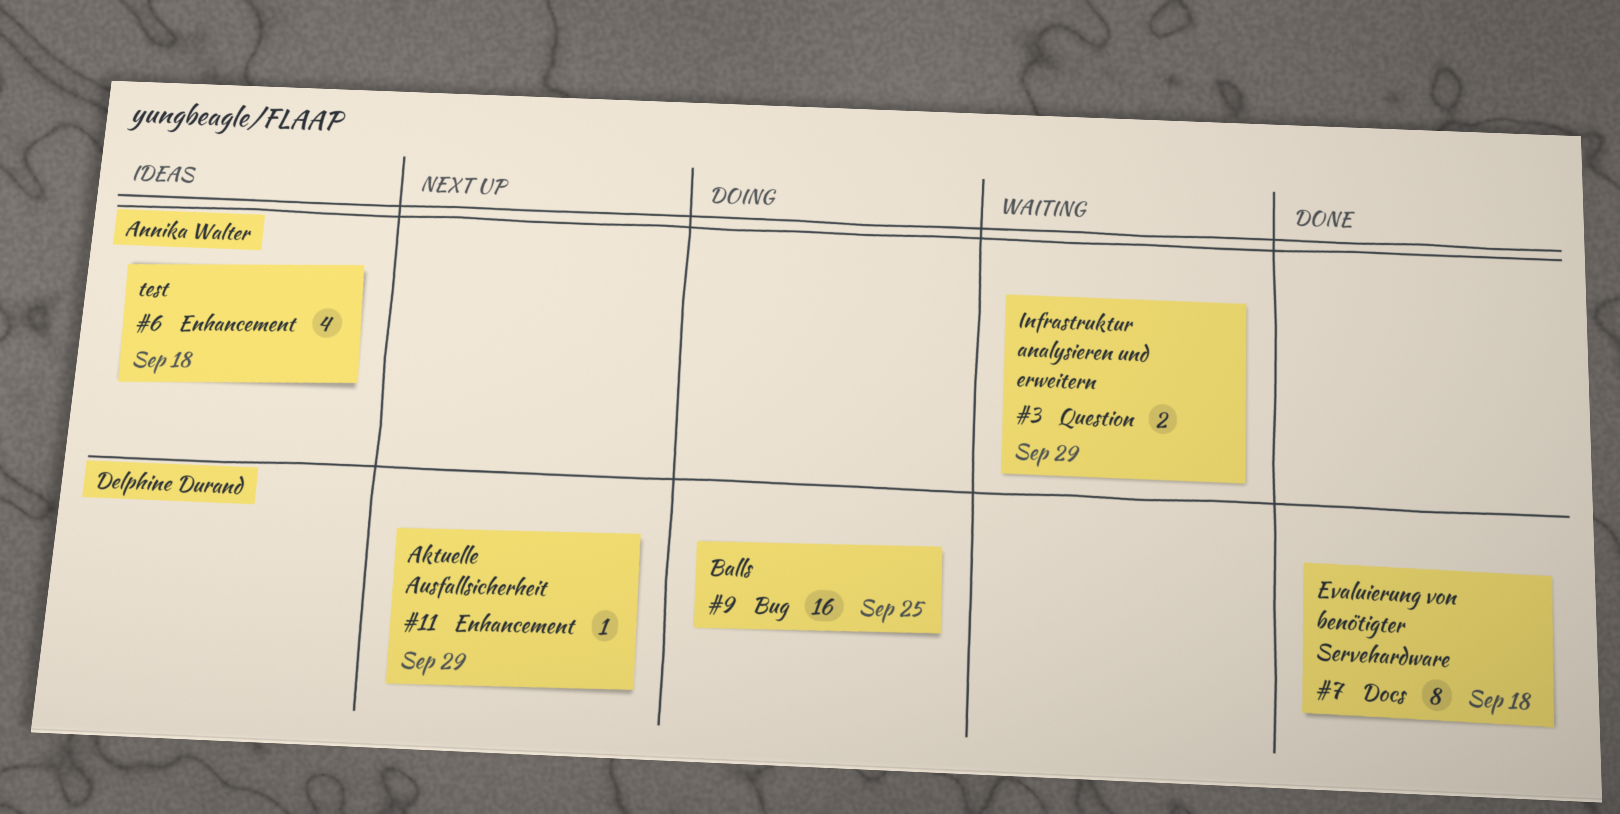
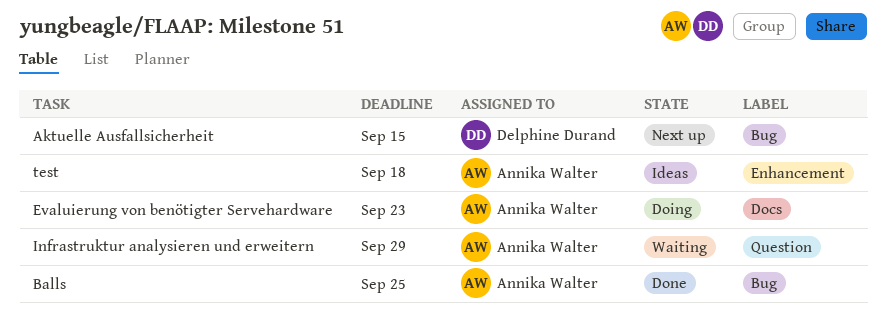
Aktuelle Ausfallsicherheit, label: Enhancement -> Bug
Aktuelle Ausfallsicherheit, due: Sep 29 -> Sep 15
Balls, status: Doing -> Done
Balls, owner: Delphine Durand -> Annika Walter
Evaluierung von benötigter Servehardware, status: Done -> Doing
Evaluierung von benötigter Servehardware, owner: Delphine Durand -> Annika Walter
Evaluierung von benötigter Servehardware, due: Sep 18 -> Sep 23

